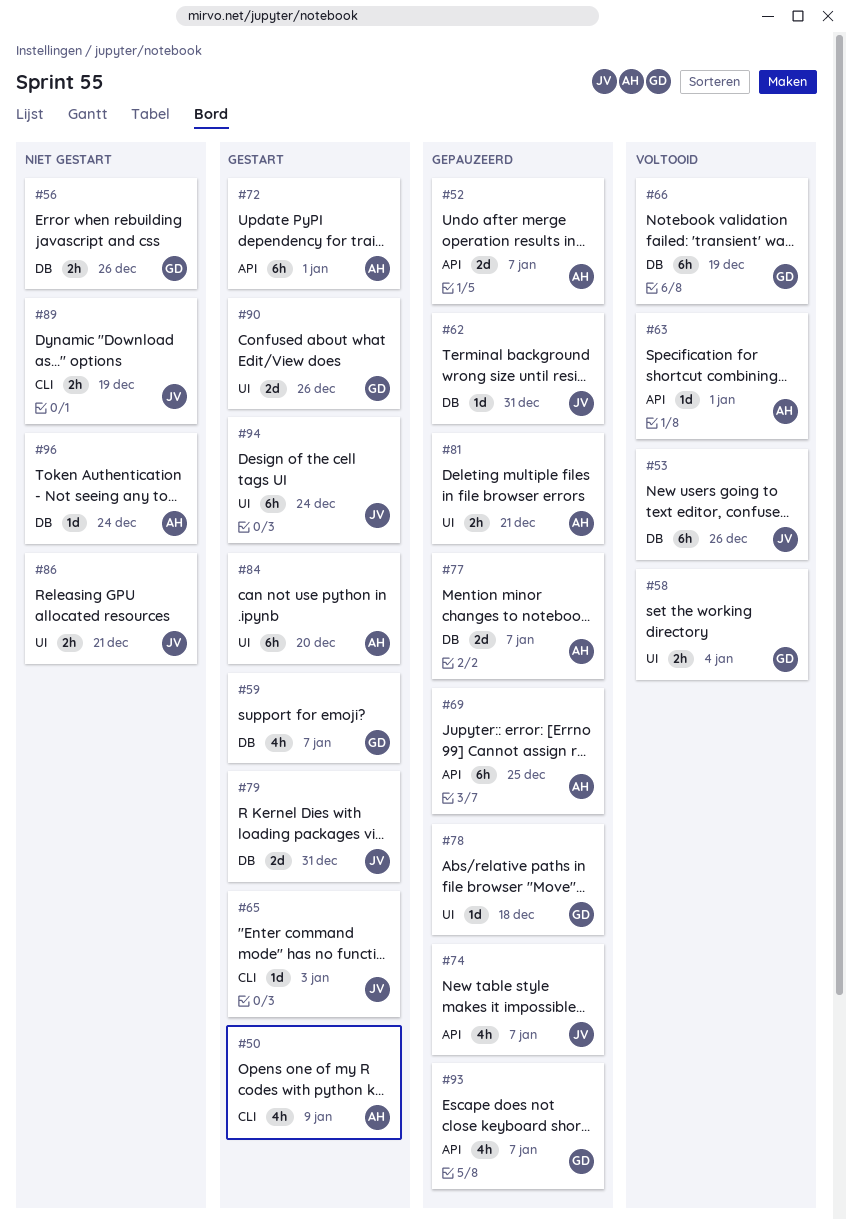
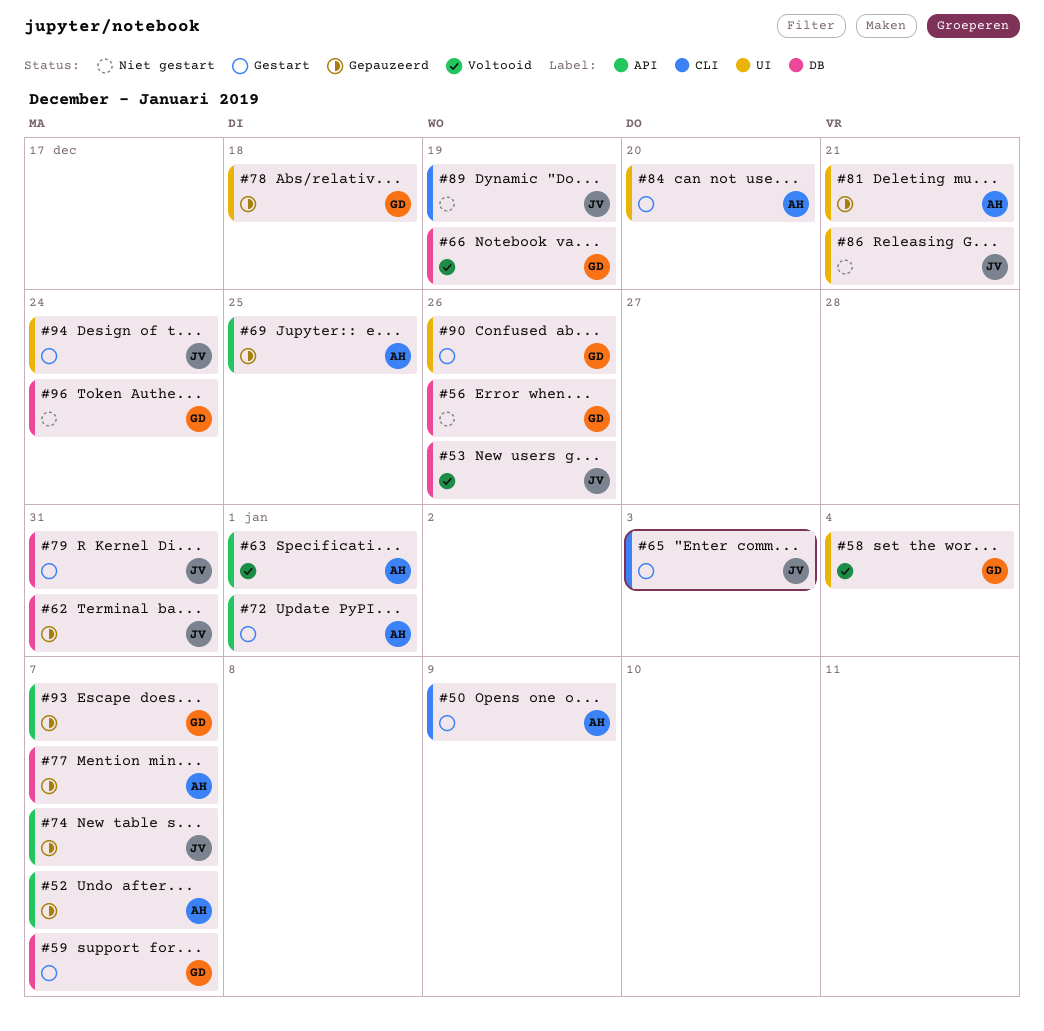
#96, owner: AH -> GD

